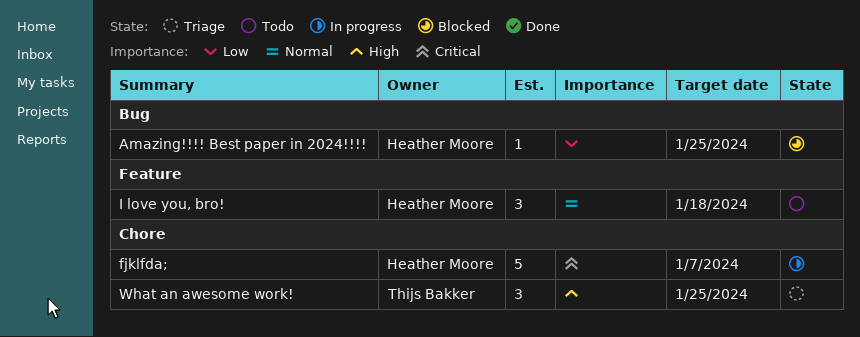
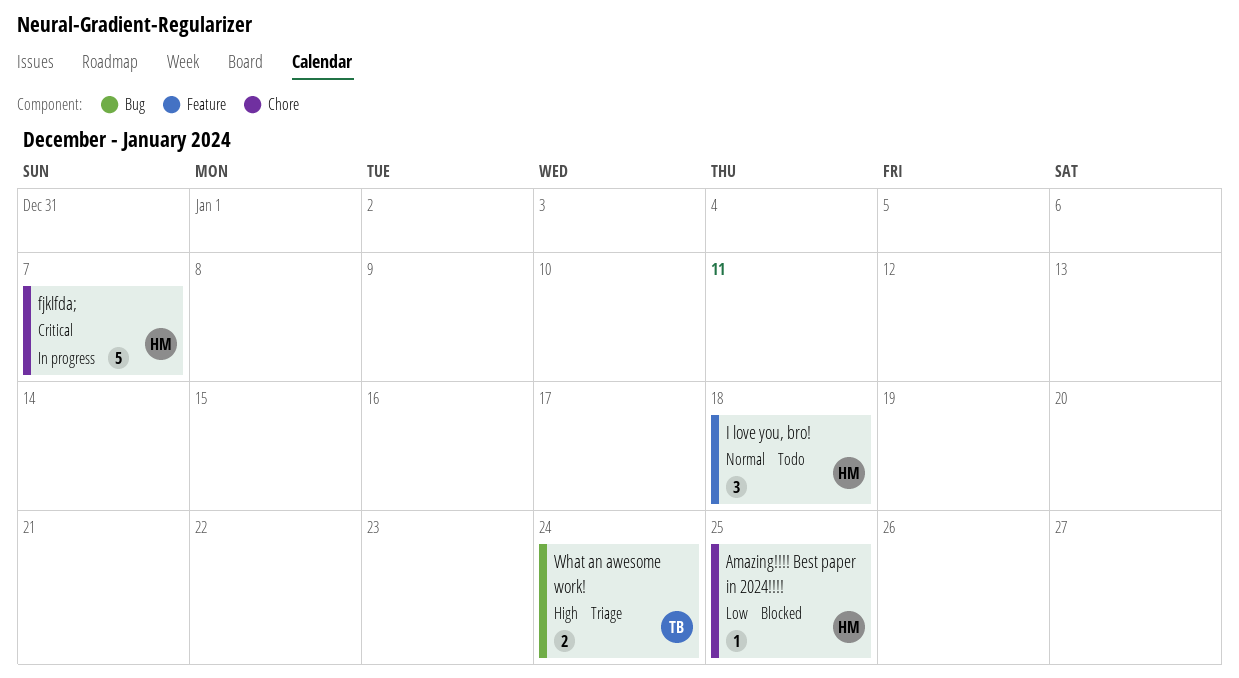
Amazing!!!! Best paper in 2024!!!!, label: Bug -> Chore
What an awesome work!, label: Chore -> Bug
What an awesome work!, estimate: 3 -> 2
What an awesome work!, due: Jan 25 -> Jan 24

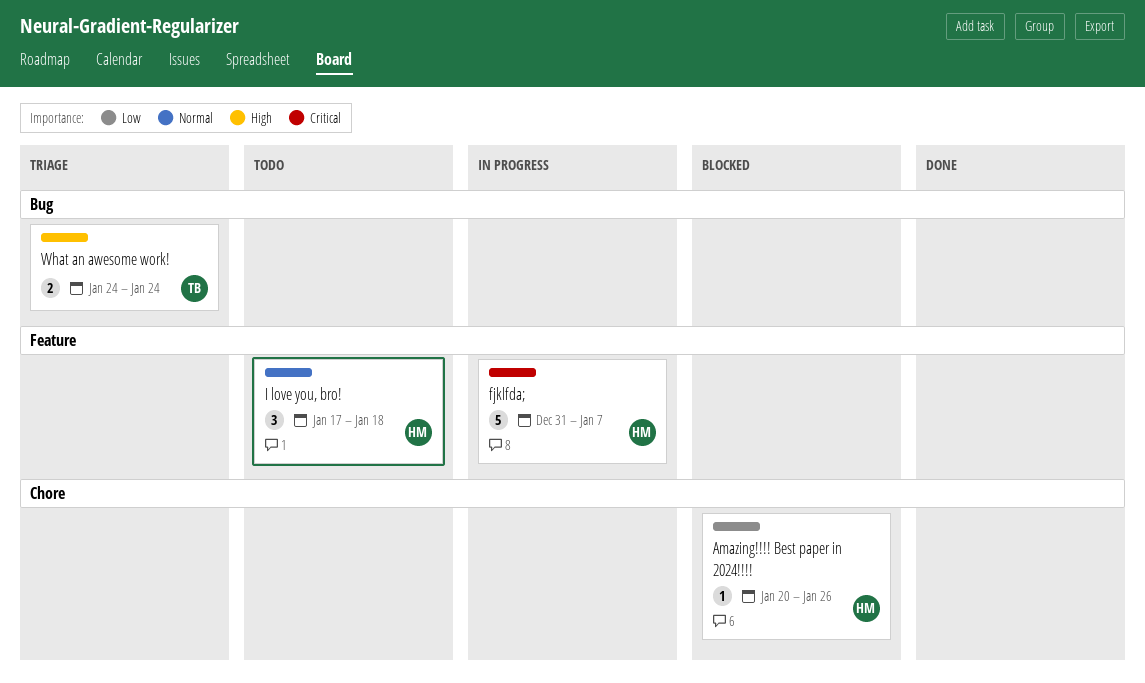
Amazing!!!! Best paper in 2024!!!!, due: Jan 25 -> Jan 26
fjklfda;, label: Chore -> Feature

